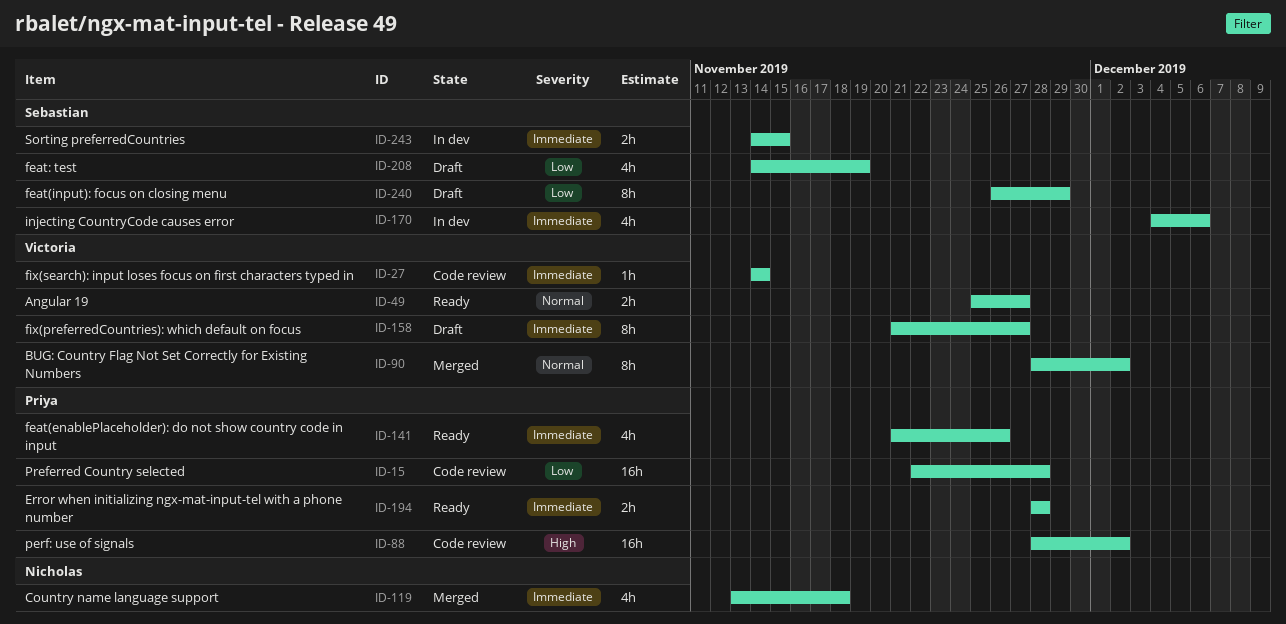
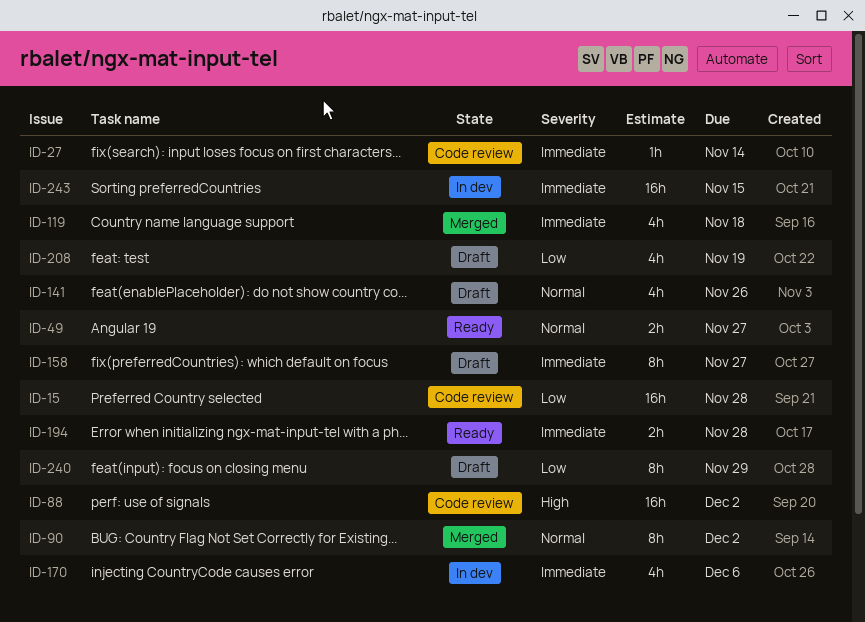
ID-141, status: Ready -> Draft
ID-141, priority: Immediate -> Normal
ID-243, estimate: 2h -> 16h

